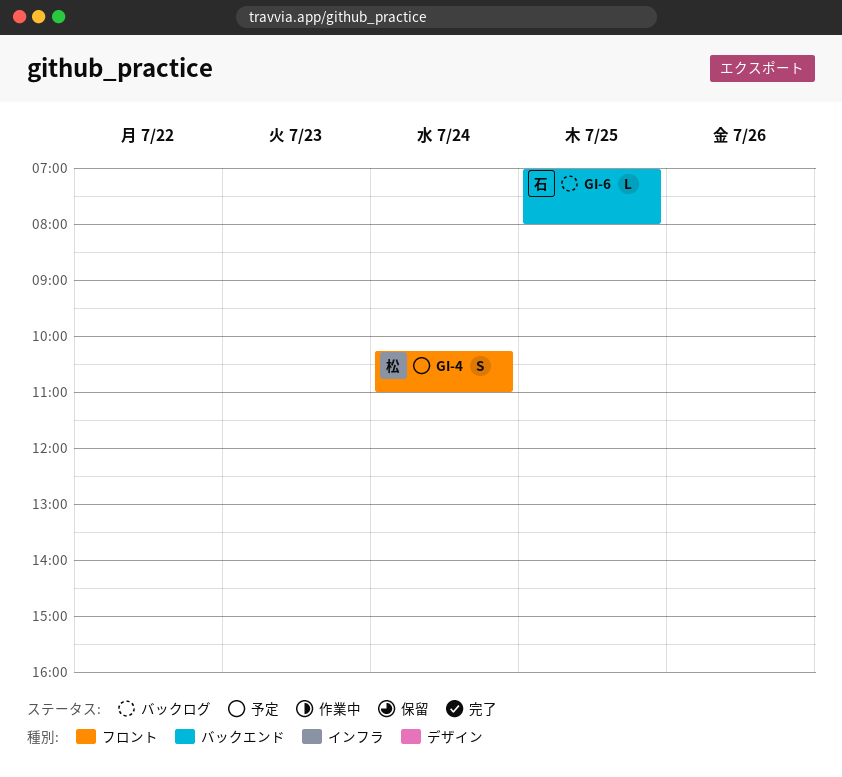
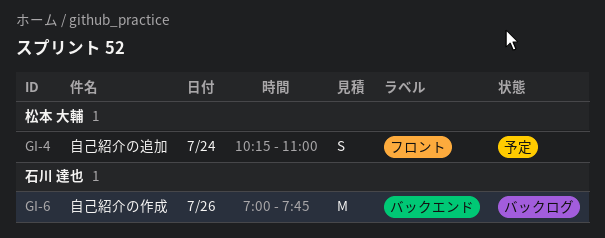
GI-6, estimate: L -> M
GI-6, day: Jul 25 -> Jul 26
GI-6, ends: 08:00 -> 07:45

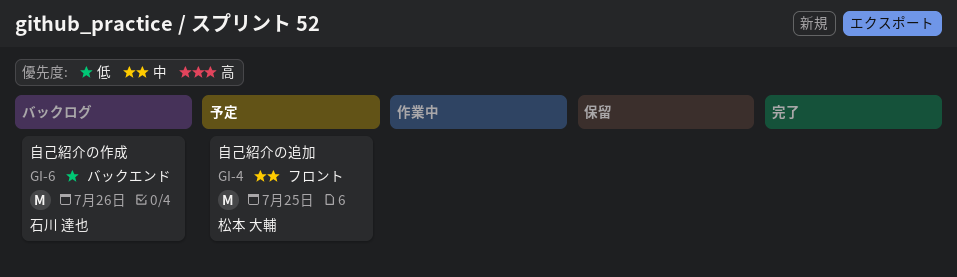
GI-4, estimate: S -> M
GI-4, day: Jul 24 -> Jul 25

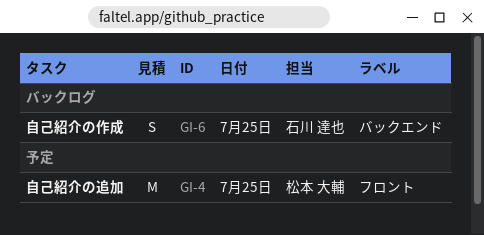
GI-6, estimate: M -> S
GI-6, day: Jul 26 -> Jul 25

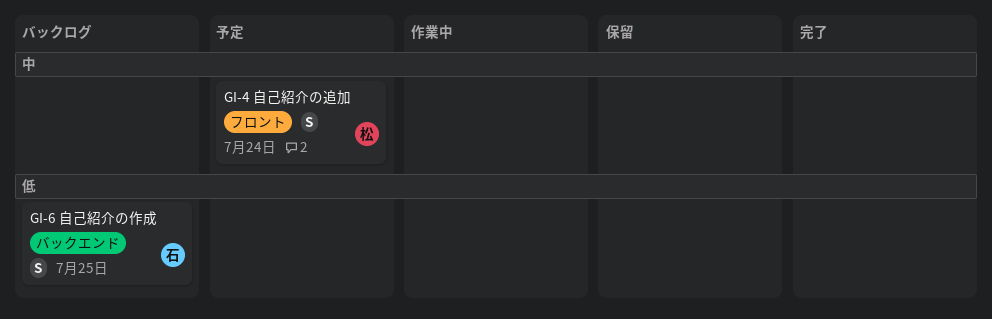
GI-4, estimate: M -> S
GI-4, day: Jul 25 -> Jul 24

